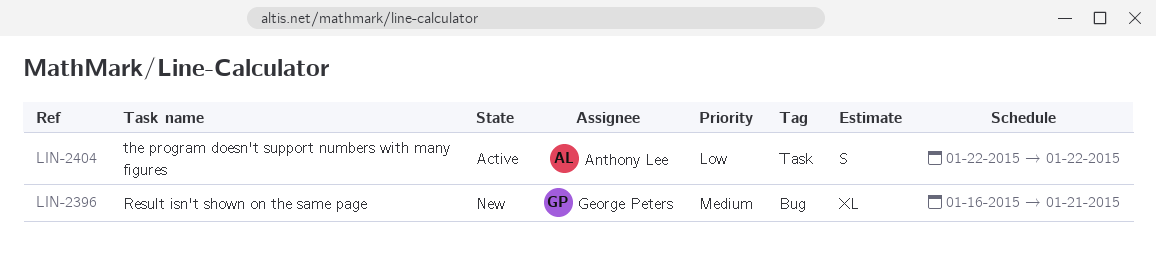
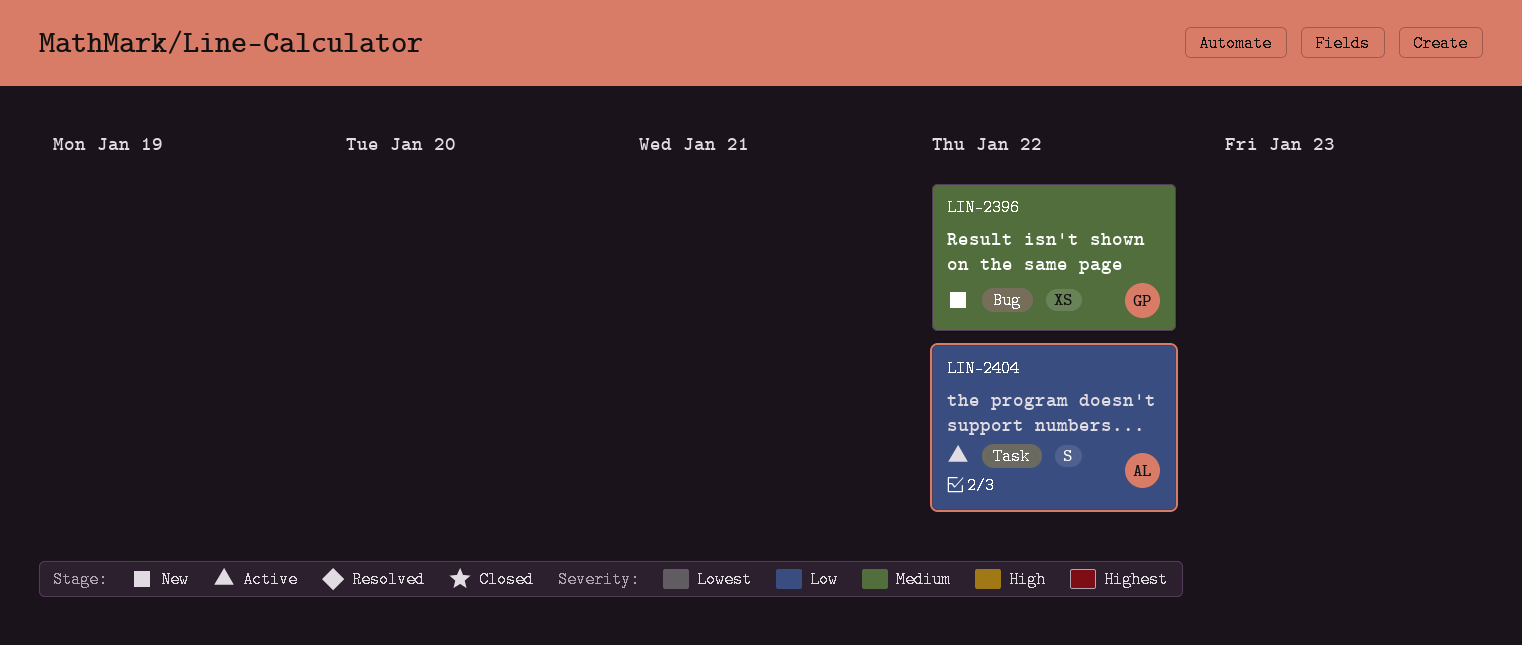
LIN-2396, estimate: XL -> XS
LIN-2396, due: Jan 21 -> Jan 22

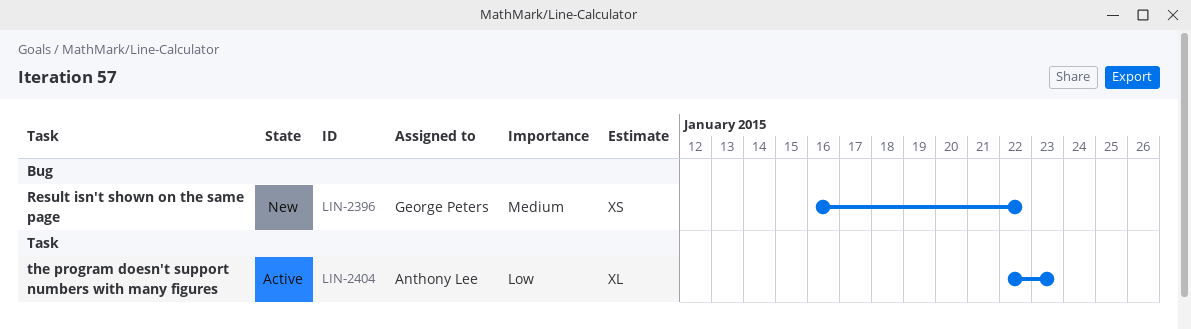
LIN-2404, estimate: S -> XL
LIN-2404, due: Jan 22 -> Jan 23

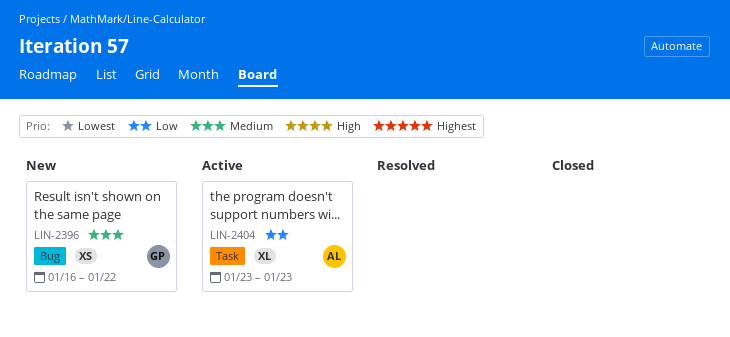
LIN-2404, start: Jan 22 -> Jan 23

